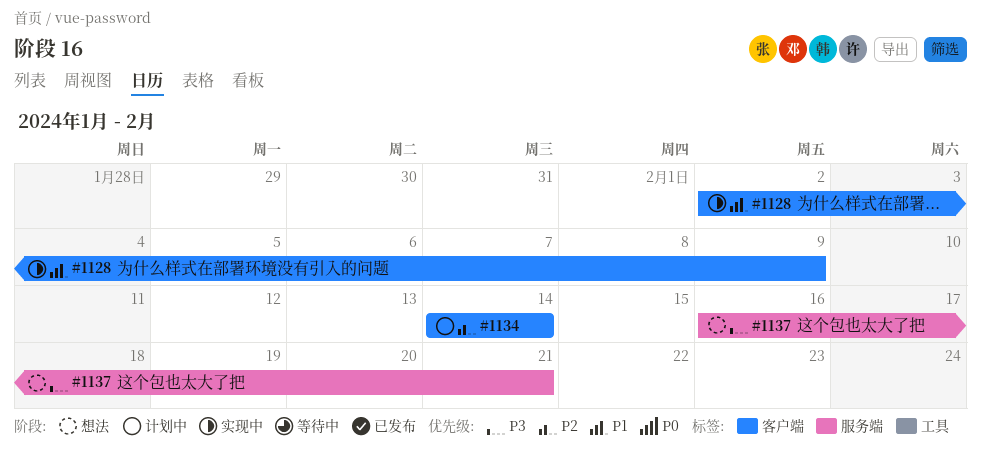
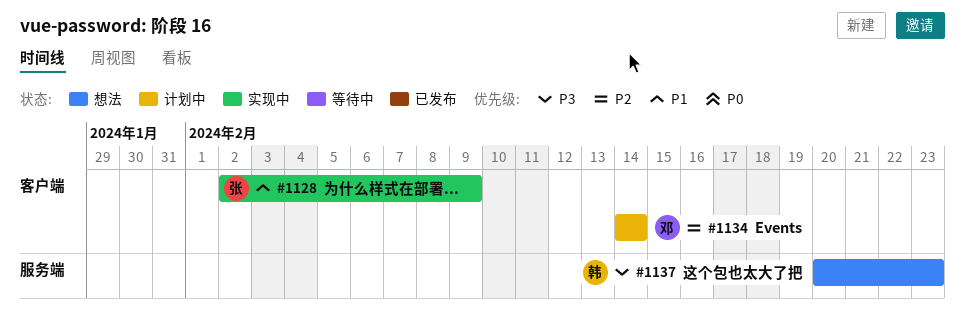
#1137, start: Feb 16 -> Feb 20
#1137, due: Feb 21 -> Feb 23

